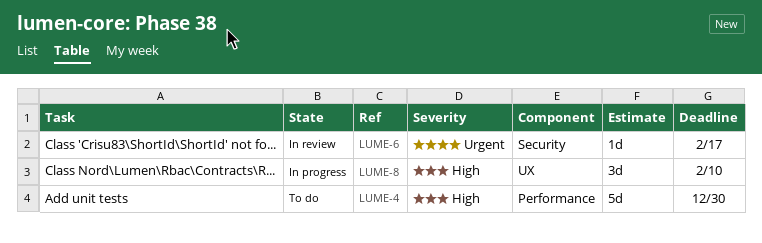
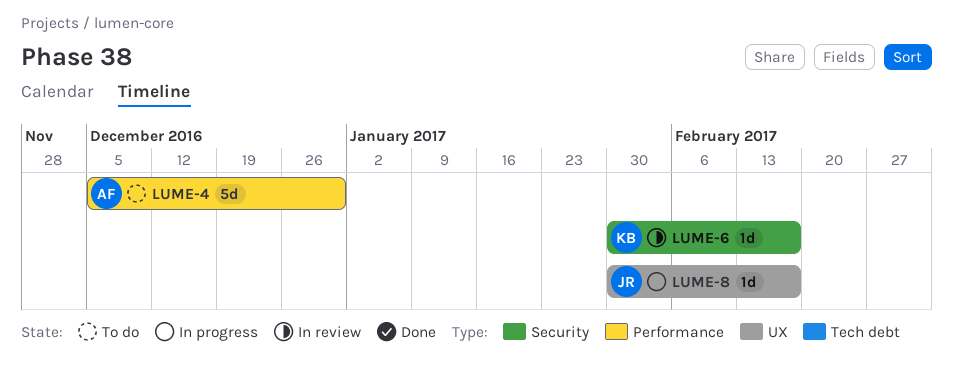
LUME-8, estimate: 3d -> 1d
LUME-8, due: Feb 10 -> Feb 17

